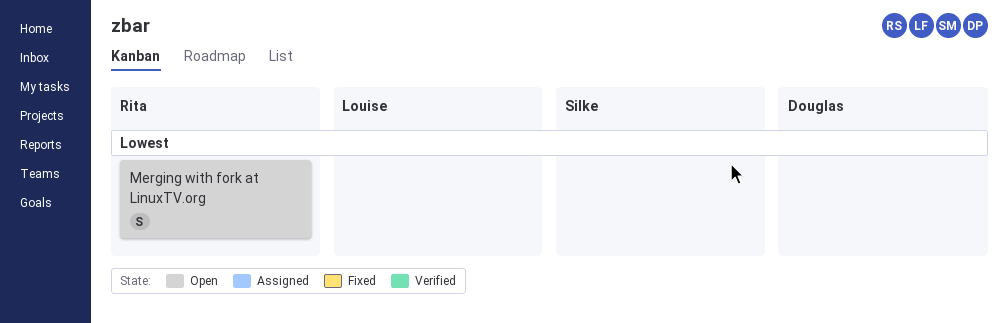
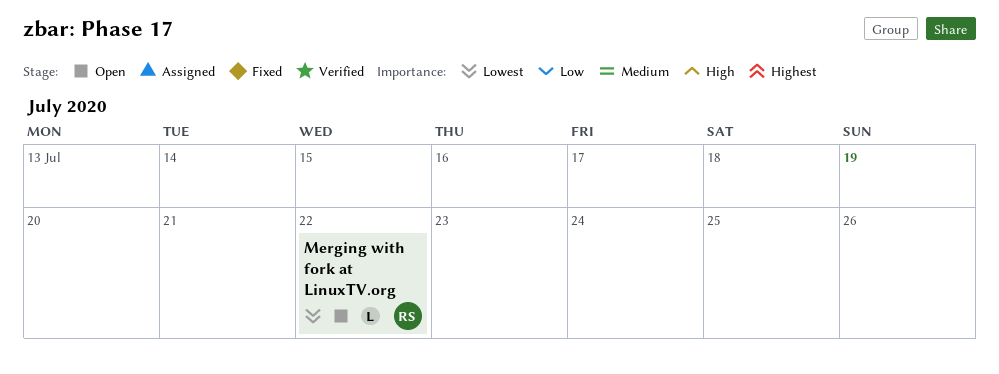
Merging with fork at LinuxTV.org, estimate: S -> L

